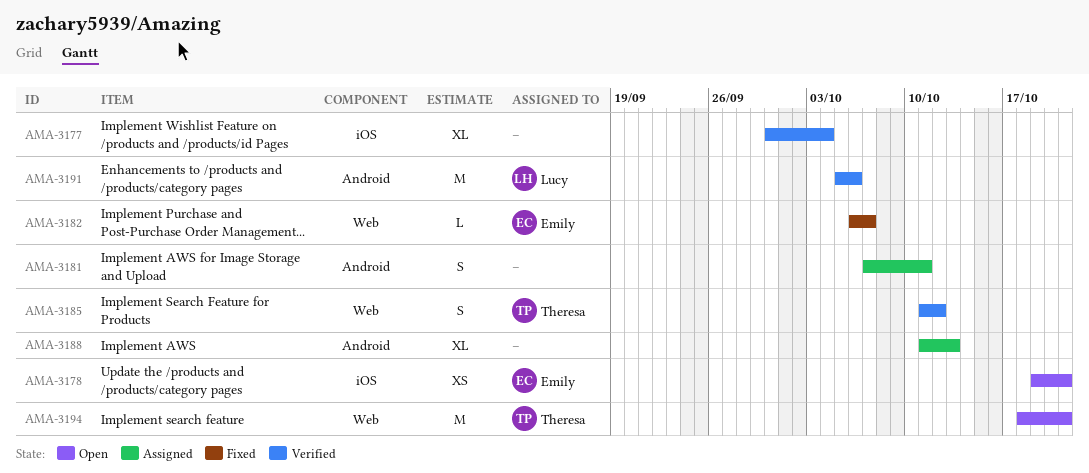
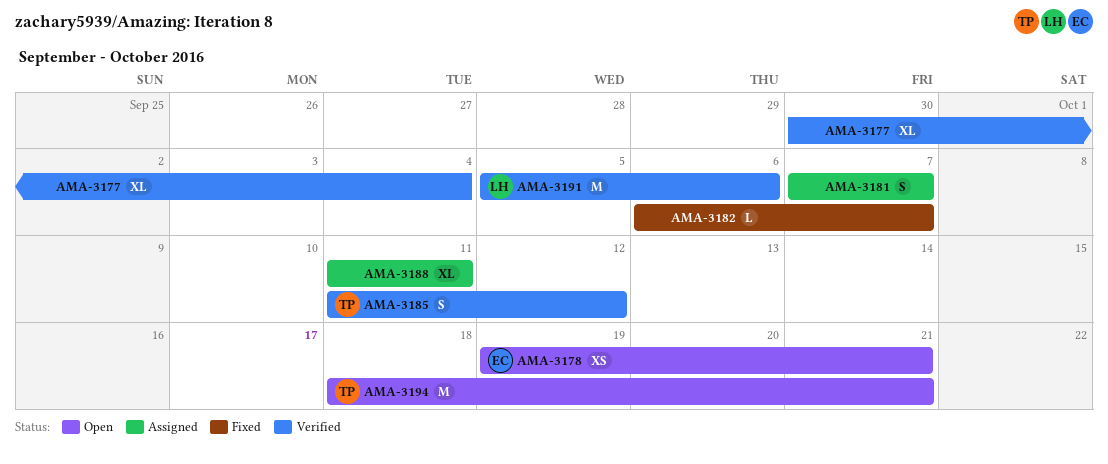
AMA-3181, due: Oct 11 -> Oct 7
AMA-3182, owner: Emily -> none
AMA-3188, due: Oct 13 -> Oct 11

